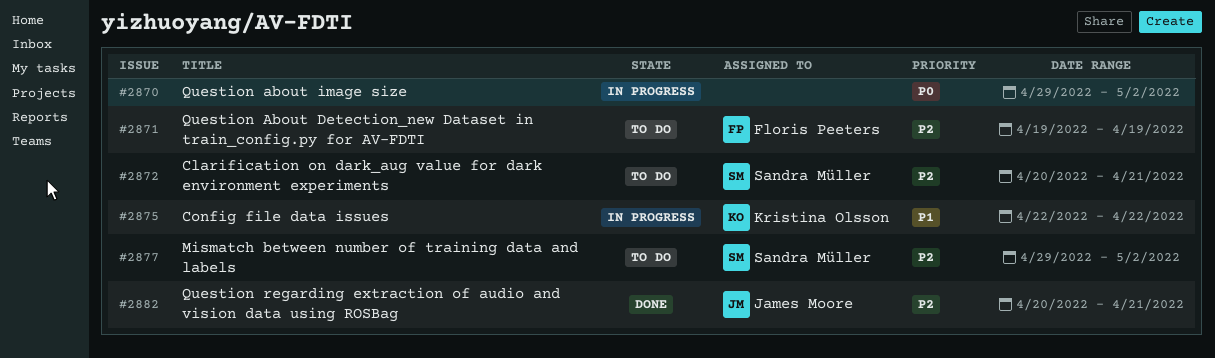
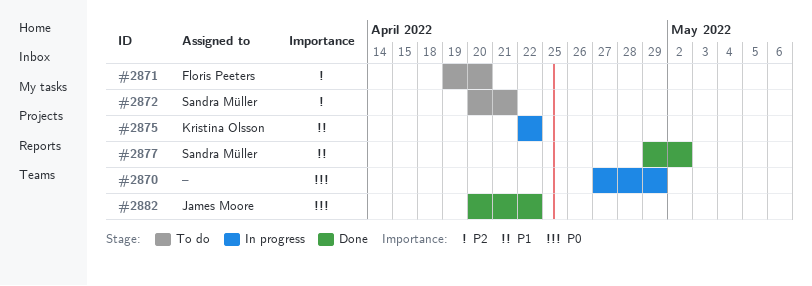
#2870, start: Apr 29 -> Apr 27
#2870, due: May 2 -> Apr 29
#2871, due: Apr 19 -> Apr 20
#2877, status: To do -> Done
#2877, priority: P2 -> P1
#2882, priority: P2 -> P0
#2882, due: Apr 21 -> Apr 22

